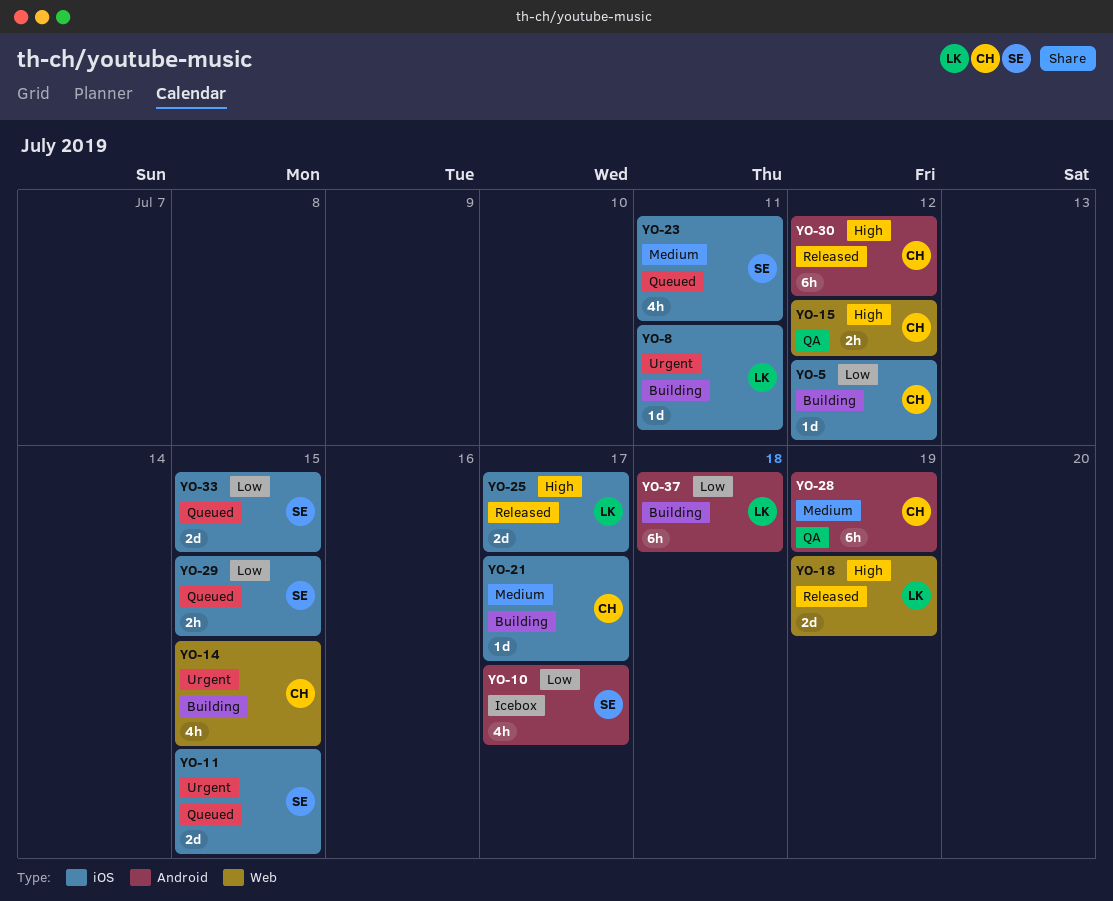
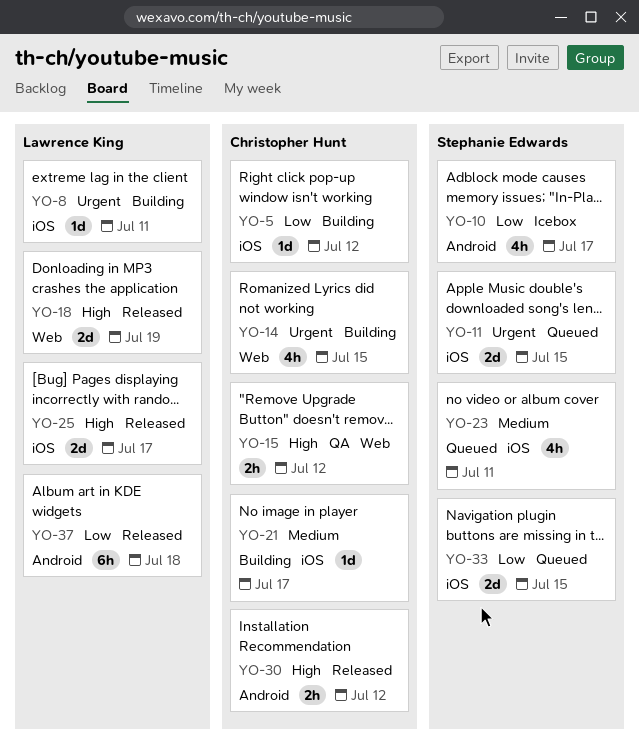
YO-28: present -> none
YO-29: present -> none
YO-30, estimate: 6h -> 2h
YO-37, status: Building -> Released

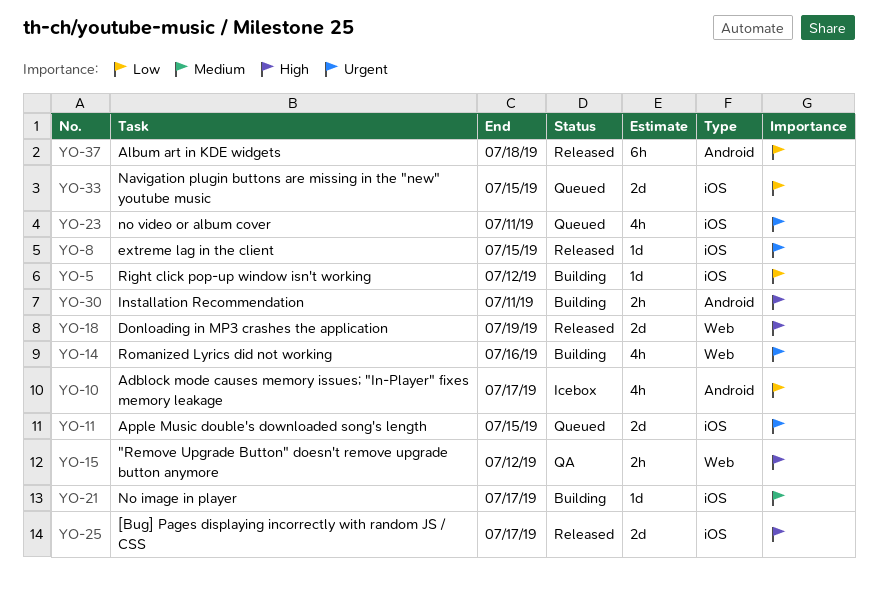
YO-8, status: Building -> Released
YO-8, due: Jul 11 -> Jul 15
YO-14, due: Jul 15 -> Jul 16
YO-23, priority: Medium -> Urgent
YO-30, status: Released -> Building
YO-30, due: Jul 12 -> Jul 11

